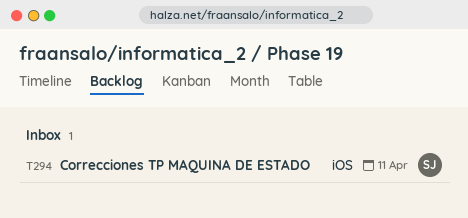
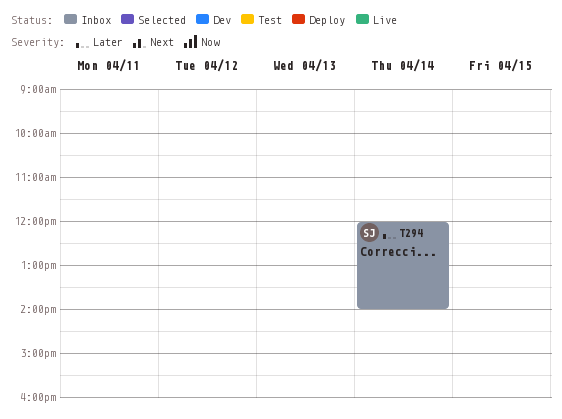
T294, day: Apr 11 -> Apr 14

